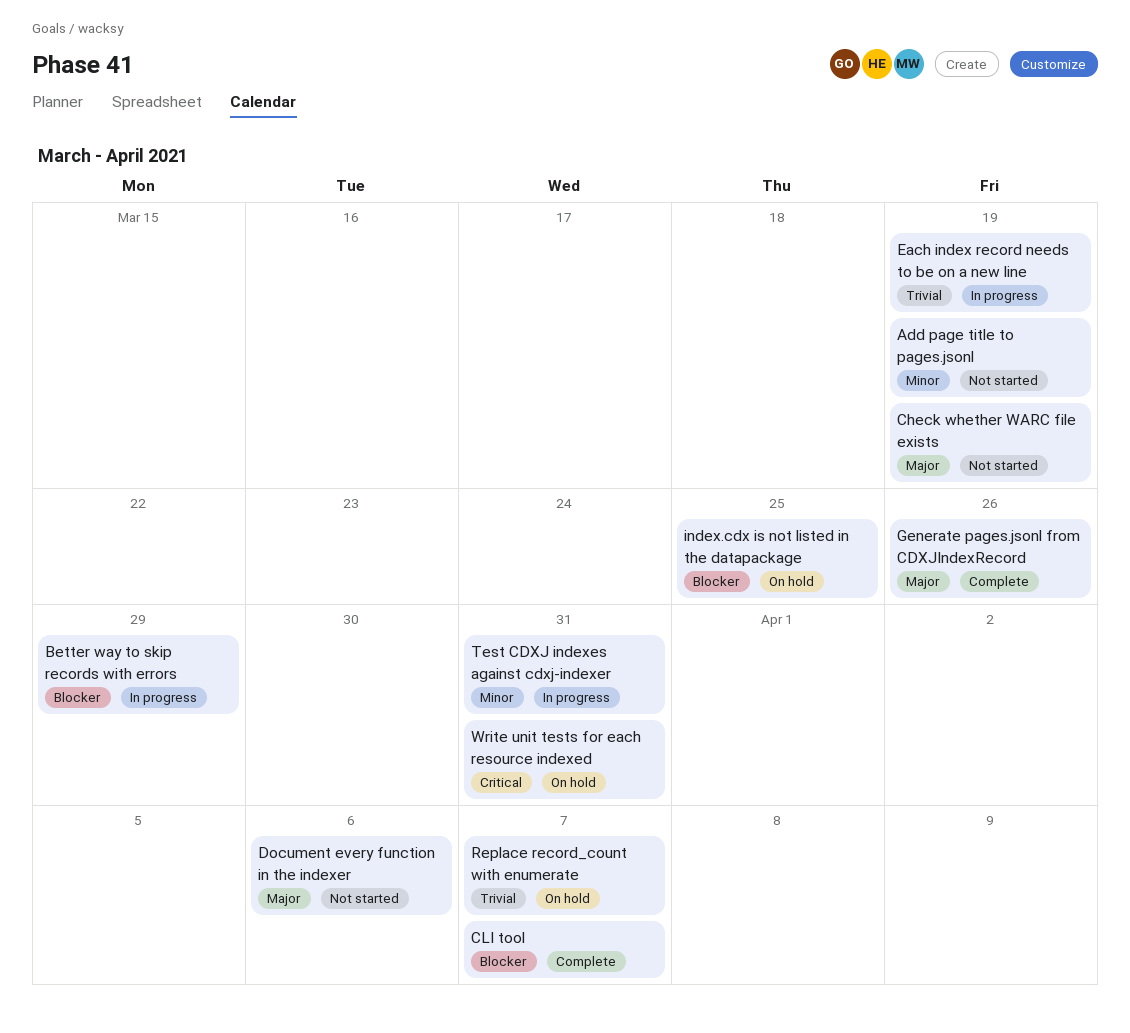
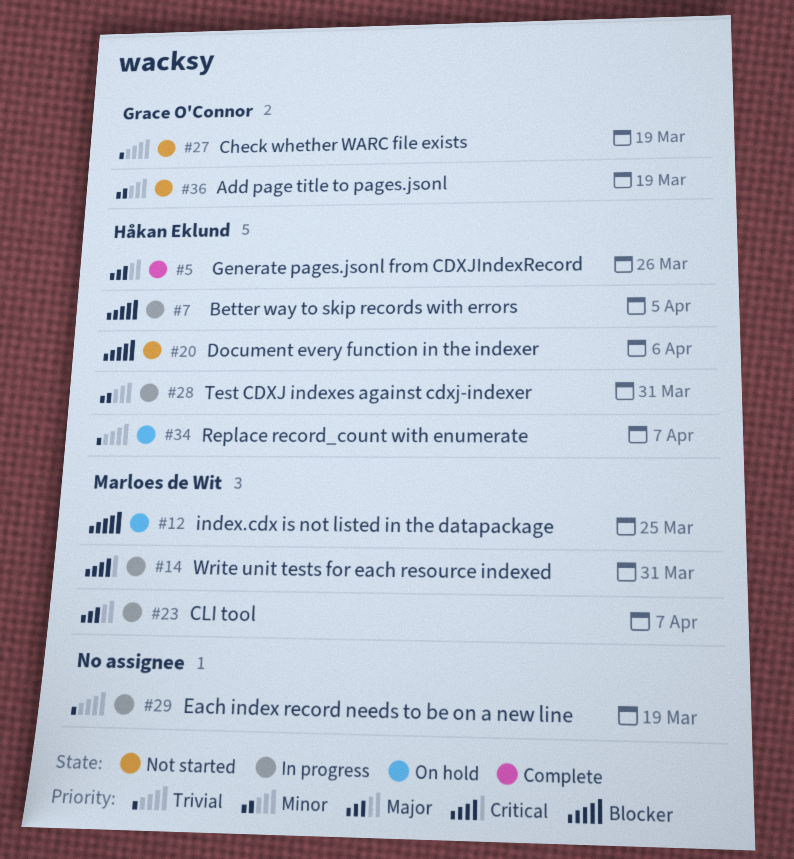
Better way to skip records with errors, due: Mar 29 -> Apr 5
Check whether WARC file exists, priority: Major -> Trivial
CLI tool, status: Complete -> In progress
CLI tool, priority: Blocker -> Major
Document every function in the indexer, priority: Major -> Blocker
Write unit tests for each resource indexed, status: On hold -> In progress

